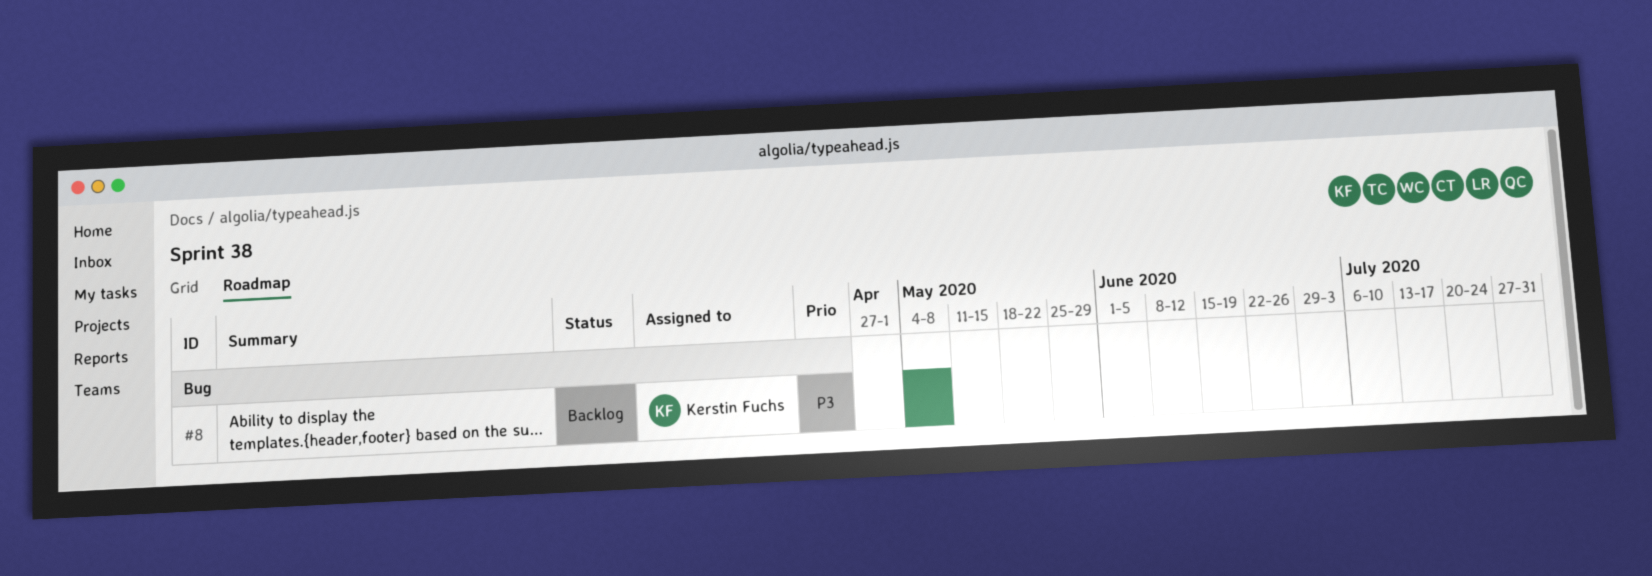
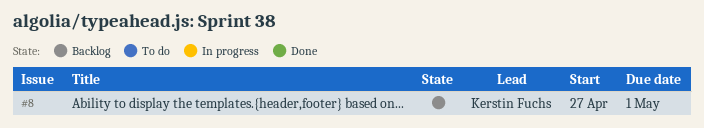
#8, start: May 4 -> Apr 27
#8, due: May 8 -> May 1

